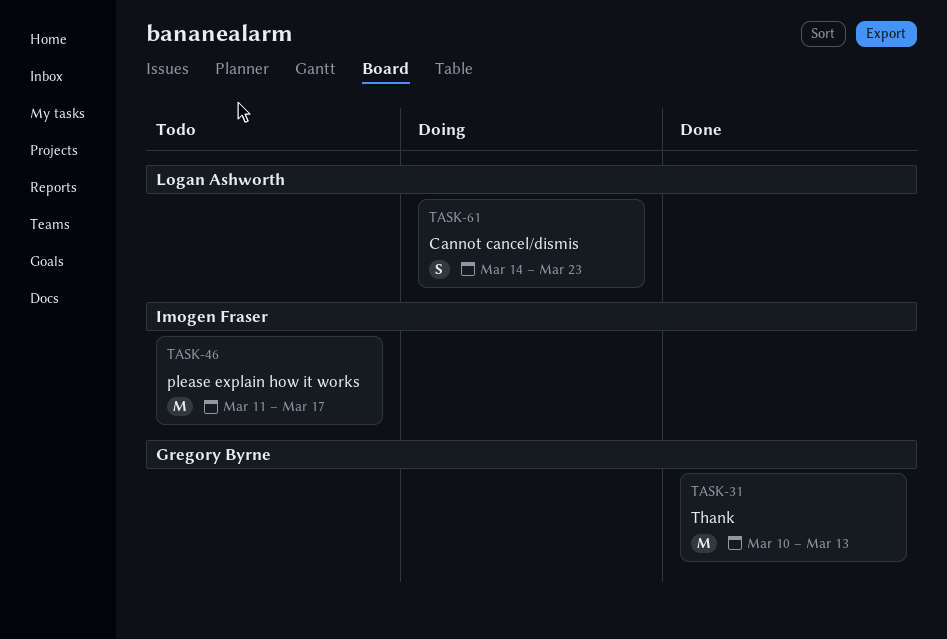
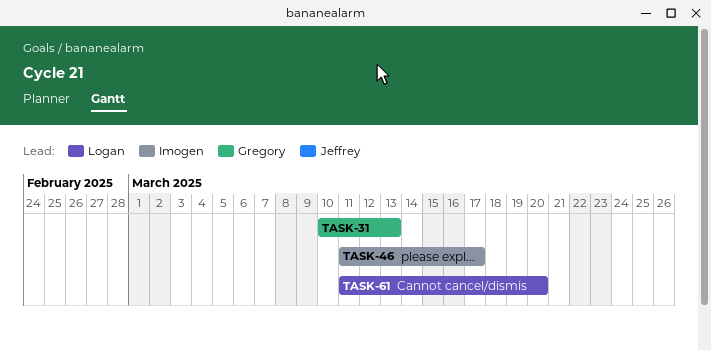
TASK-61, start: Mar 14 -> Mar 11
TASK-61, due: Mar 23 -> Mar 20

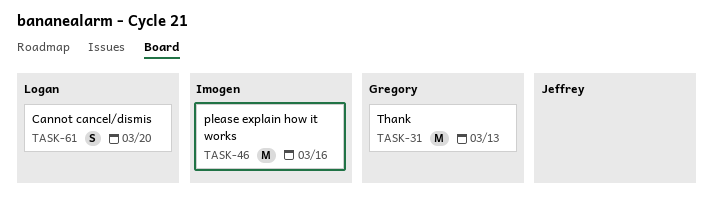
TASK-46, due: Mar 17 -> Mar 16

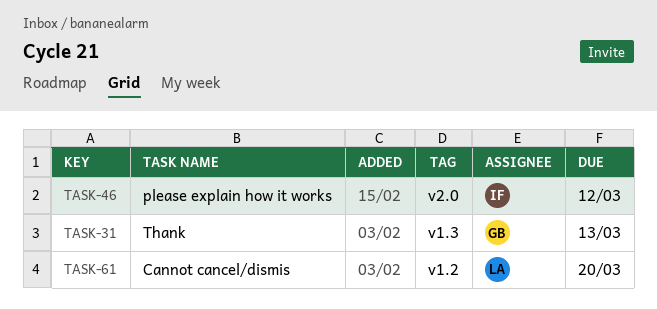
TASK-46, due: Mar 16 -> Mar 12

